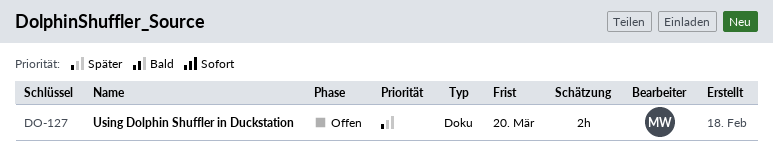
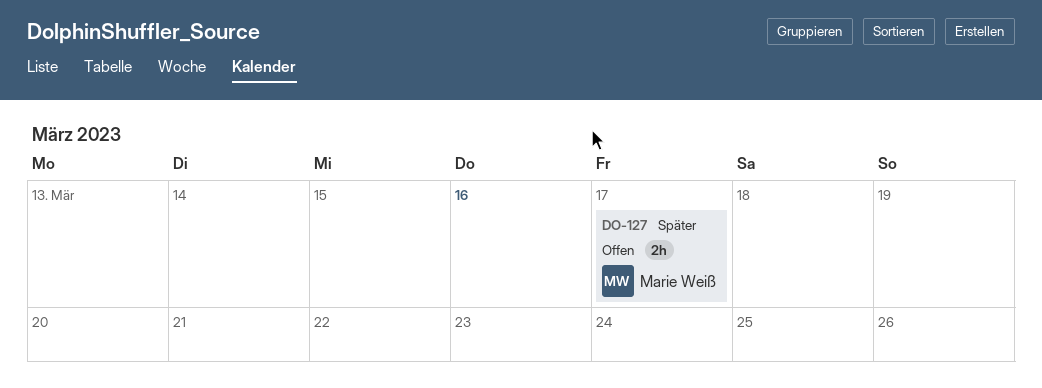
DO-127, due: Mar 20 -> Mar 17

